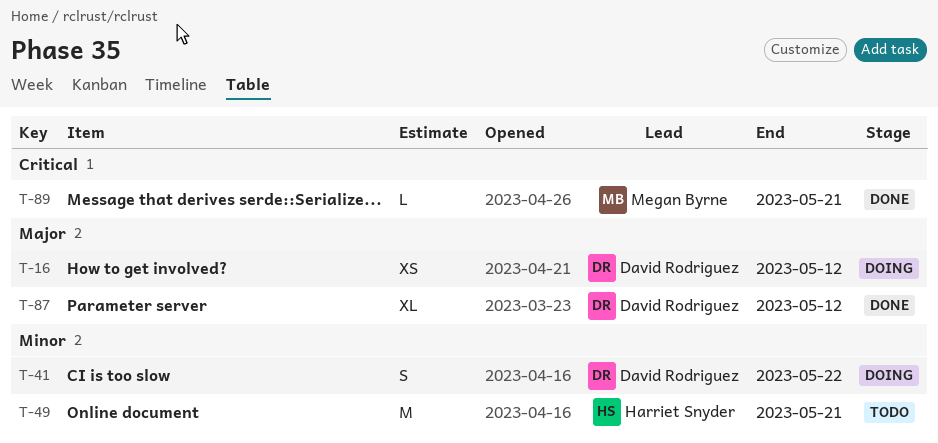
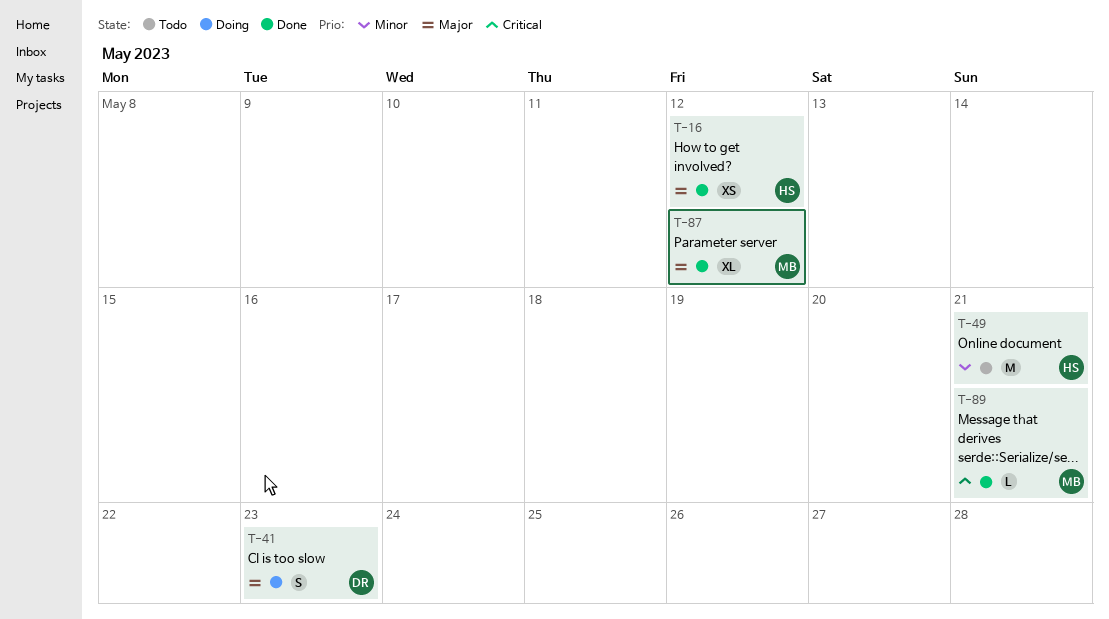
T-16, status: Doing -> Done
T-16, owner: David Rodriguez -> Harriet Snyder
T-41, priority: Minor -> Major
T-41, due: May 22 -> May 23
T-87, owner: David Rodriguez -> Megan Byrne

